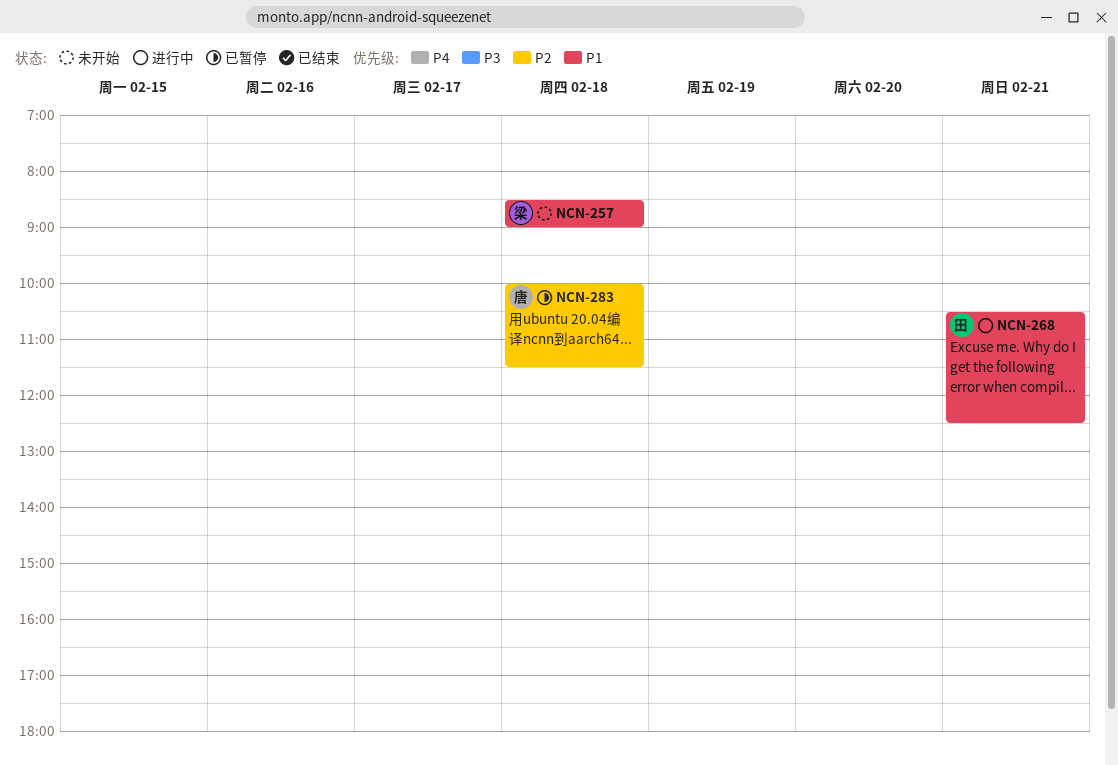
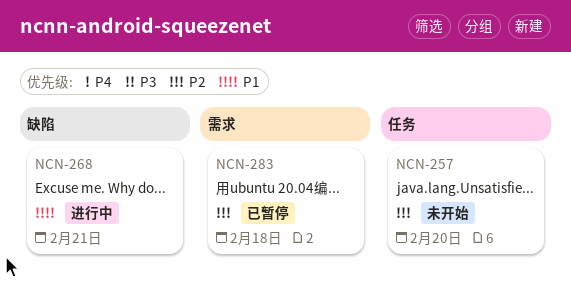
NCN-257, priority: P1 -> P2
NCN-257, day: Feb 18 -> Feb 20

